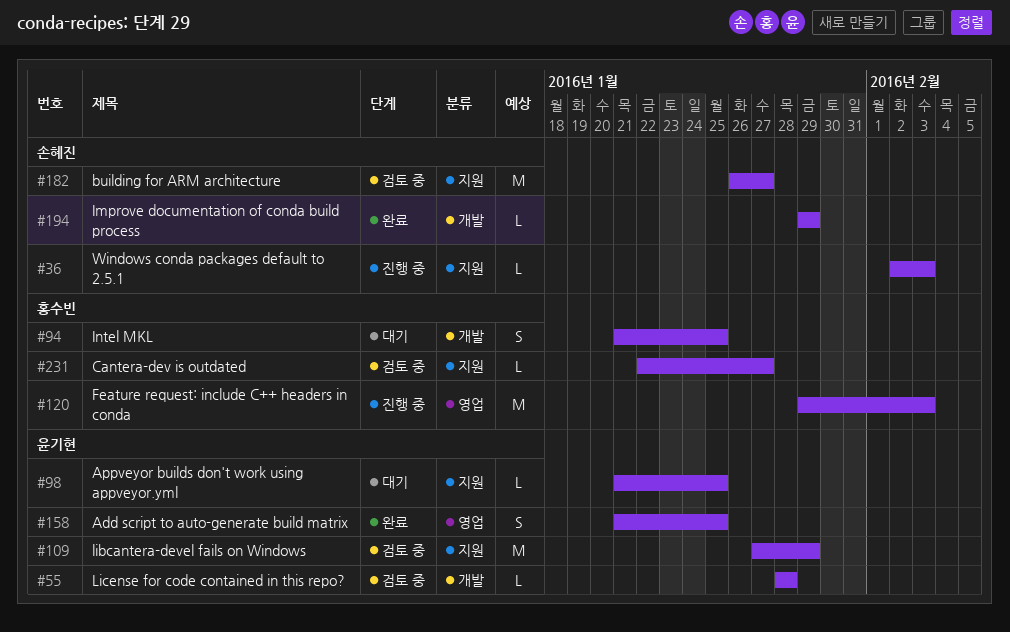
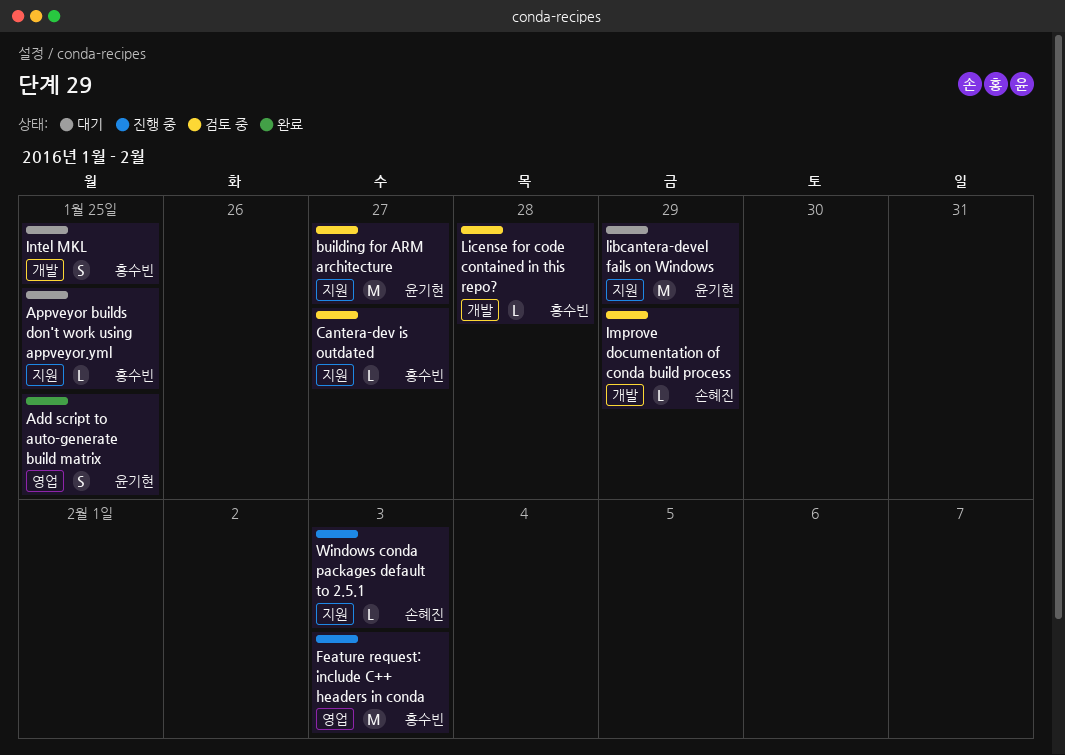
Appveyor builds don't work using appveyor.yml, owner: 윤기현 -> 홍수빈
building for ARM architecture, owner: 손혜진 -> 윤기현
Improve documentation of conda build process, status: 완료 -> 검토 중
libcantera-devel fails on Windows, status: 검토 중 -> 대기
License for code contained in this repo?, owner: 윤기현 -> 홍수빈

